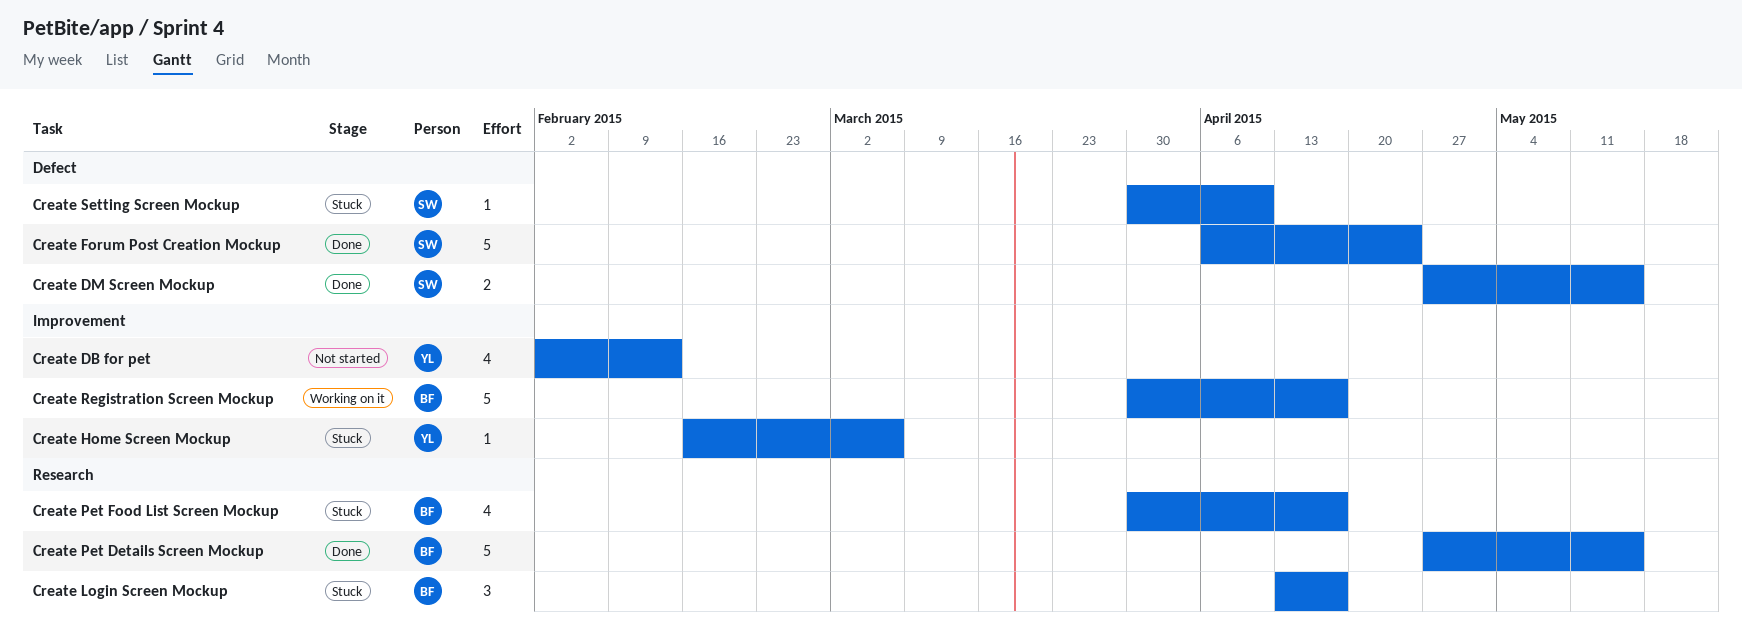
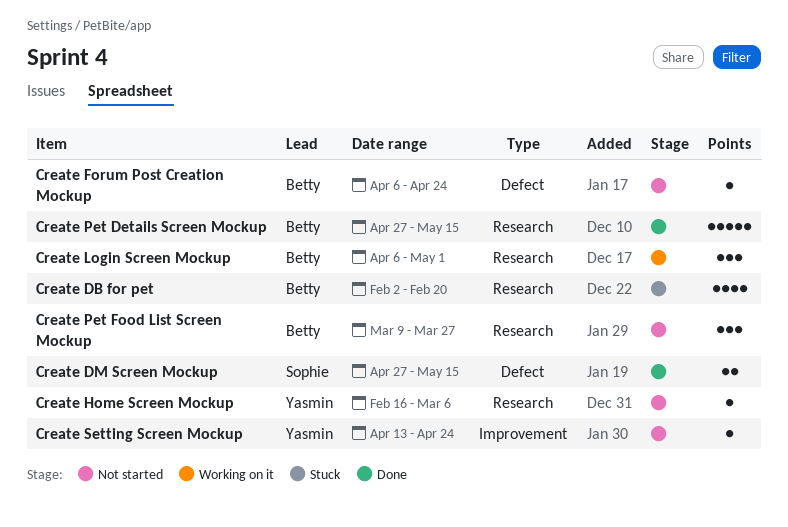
Create DB for pet, status: Not started -> Stuck
Create DB for pet, owner: Yasmin -> Betty
Create DB for pet, label: Improvement -> Research
Create DB for pet, due: Feb 13 -> Feb 20
Create Forum Post Creation Mockup, status: Done -> Not started
Create Forum Post Creation Mockup, owner: Sophie -> Betty
Create Forum Post Creation Mockup, estimate: 5 -> 1
Create Home Screen Mockup, status: Stuck -> Not started
Create Home Screen Mockup, label: Improvement -> Research
Create Login Screen Mockup, status: Stuck -> Working on it
Create Login Screen Mockup, start: Apr 13 -> Apr 6
Create Login Screen Mockup, due: Apr 17 -> May 1
Create Pet Food List Screen Mockup, status: Stuck -> Not started
Create Pet Food List Screen Mockup, estimate: 4 -> 3
Create Pet Food List Screen Mockup, start: Mar 30 -> Mar 9
Create Pet Food List Screen Mockup, due: Apr 17 -> Mar 27
Create Registration Screen Mockup: present -> none
Create Setting Screen Mockup, status: Stuck -> Not started
Create Setting Screen Mockup, owner: Sophie -> Yasmin
Create Setting Screen Mockup, label: Defect -> Improvement
Create Setting Screen Mockup, start: Mar 30 -> Apr 13
Create Setting Screen Mockup, due: Apr 10 -> Apr 24

